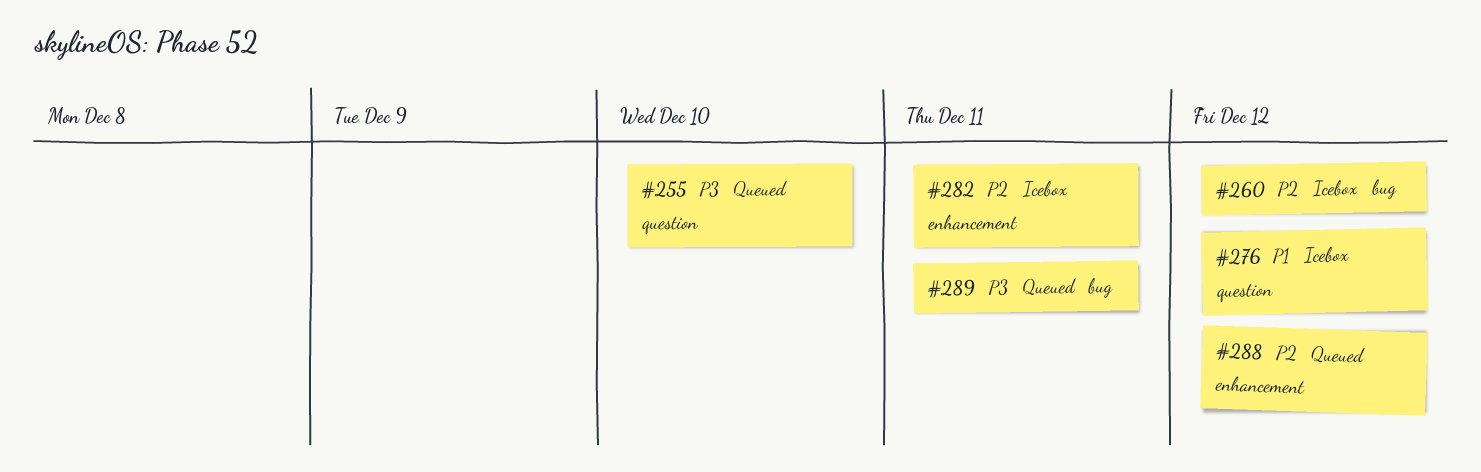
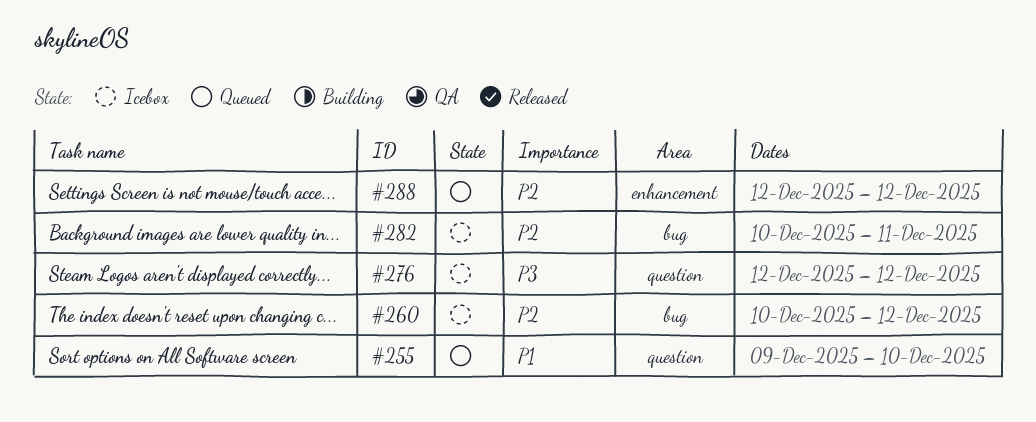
#255, priority: P3 -> P1
#276, priority: P1 -> P3
#282, label: enhancement -> bug
#289: present -> none

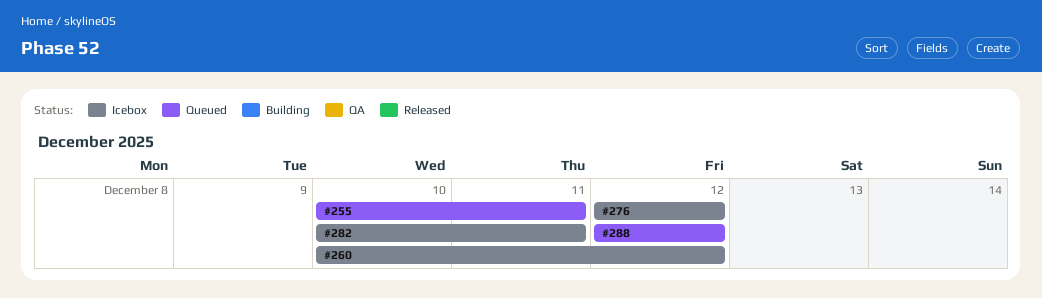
#255, start: Dec 9 -> Dec 10
#255, due: Dec 10 -> Dec 11

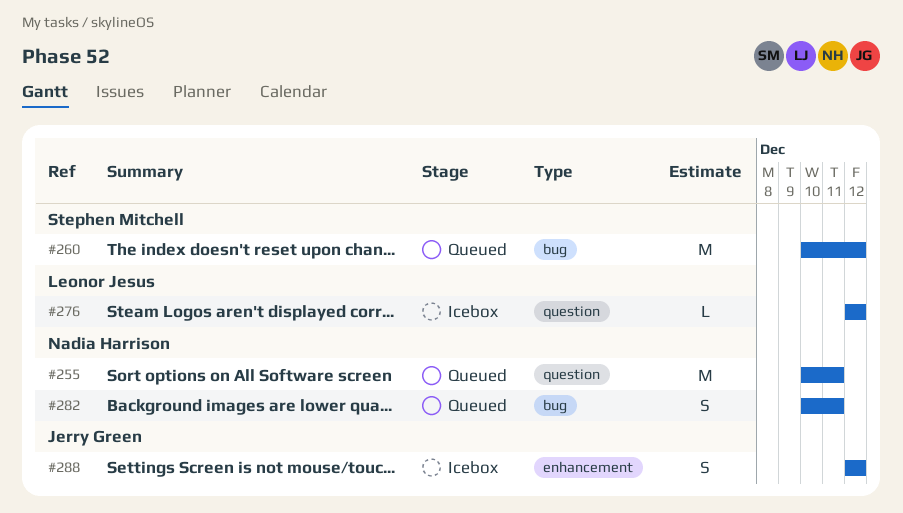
#260, status: Icebox -> Queued
#282, status: Icebox -> Queued
#288, status: Queued -> Icebox

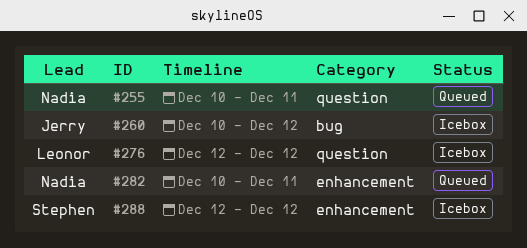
#260, status: Queued -> Icebox
#260, owner: Stephen Mitchell -> Jerry Green
#282, label: bug -> enhancement
#288, owner: Jerry Green -> Stephen Mitchell

